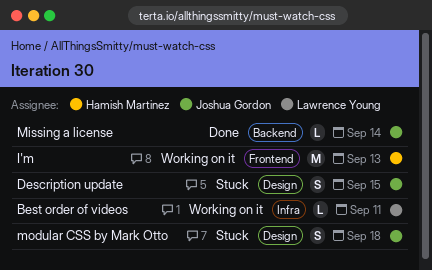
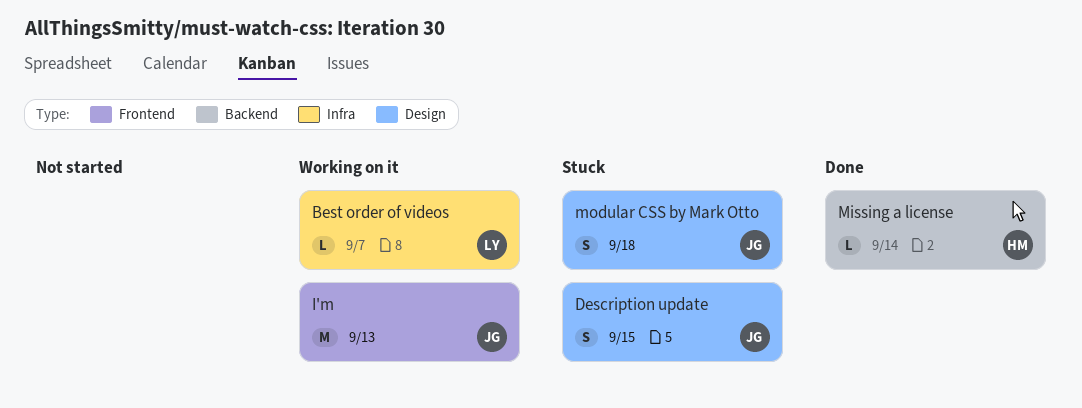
Best order of videos, due: Sep 11 -> Sep 7
I'm, owner: Hamish Martinez -> Joshua Gordon
Missing a license, owner: Joshua Gordon -> Hamish Martinez

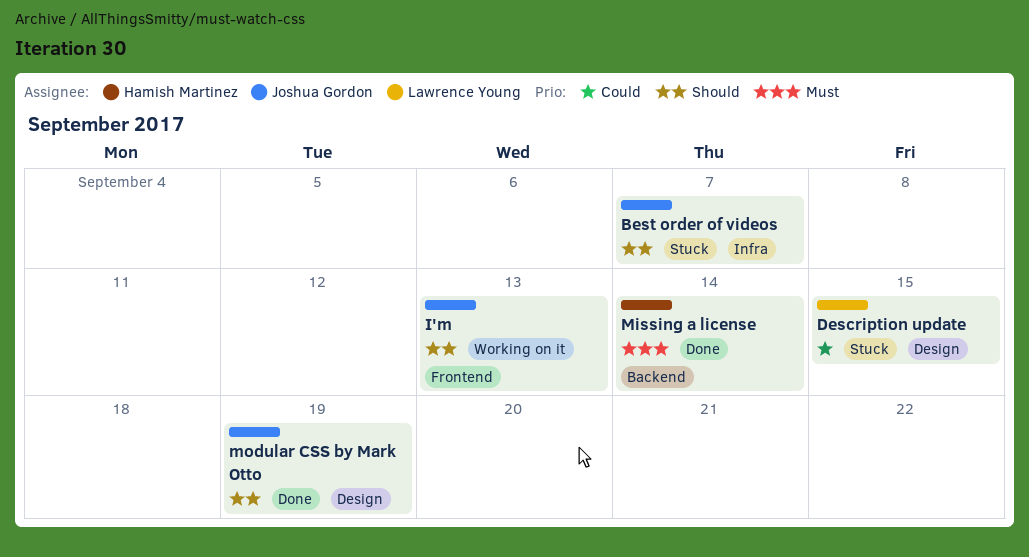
Best order of videos, status: Working on it -> Stuck
Best order of videos, owner: Lawrence Young -> Joshua Gordon
Description update, owner: Joshua Gordon -> Lawrence Young
modular CSS by Mark Otto, status: Stuck -> Done
modular CSS by Mark Otto, due: Sep 18 -> Sep 19

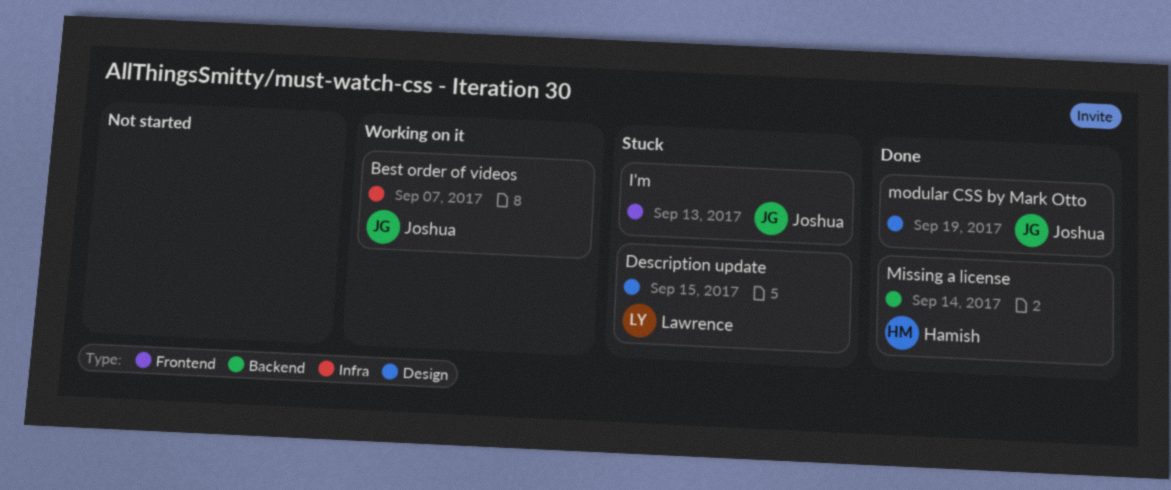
Best order of videos, status: Stuck -> Working on it
I'm, status: Working on it -> Stuck

